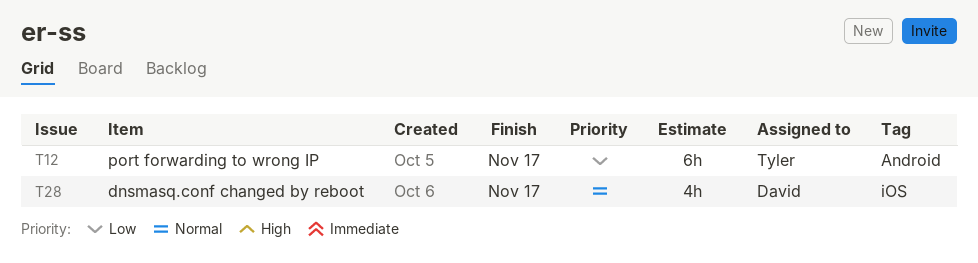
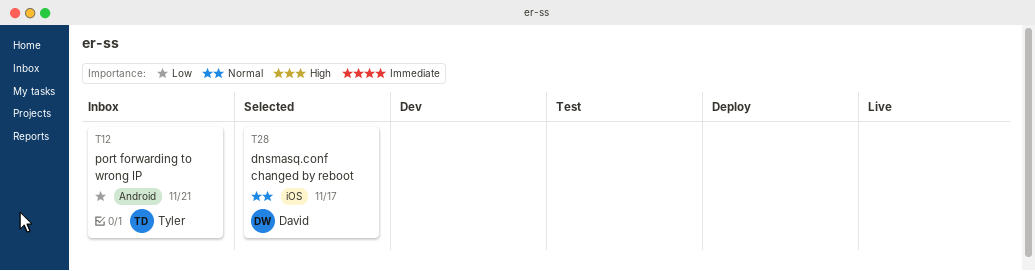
T12, due: Nov 17 -> Nov 21

